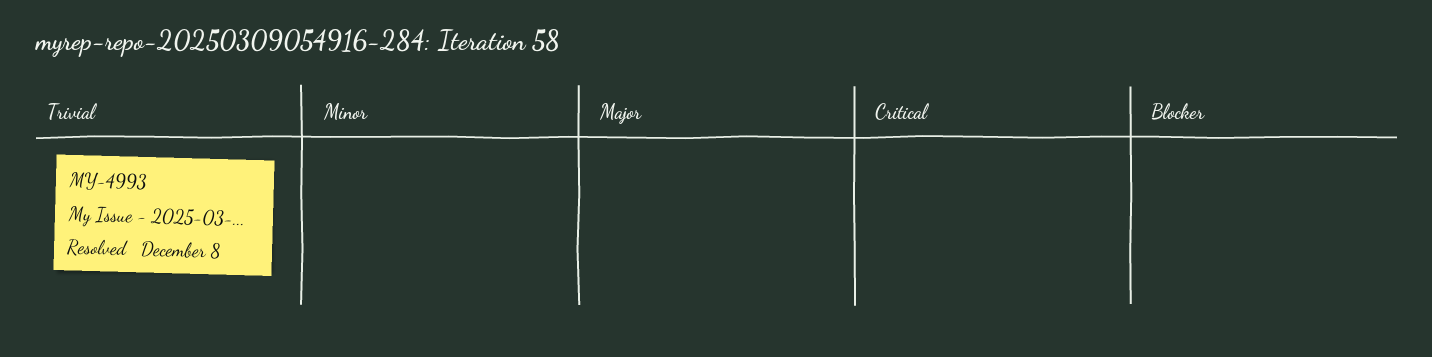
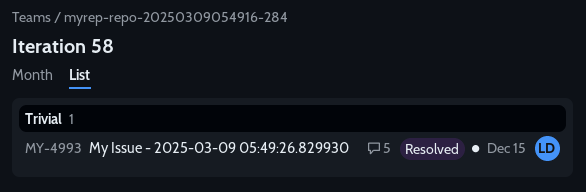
MY-4993, due: Dec 8 -> Dec 15

